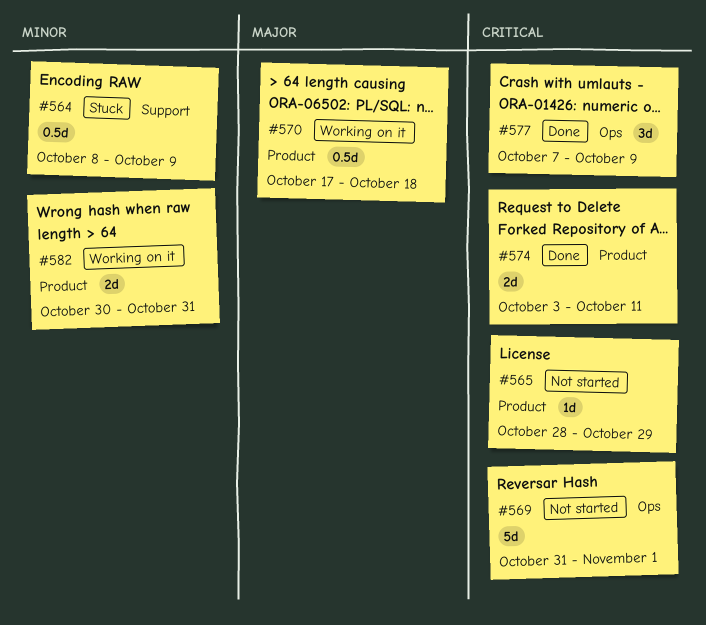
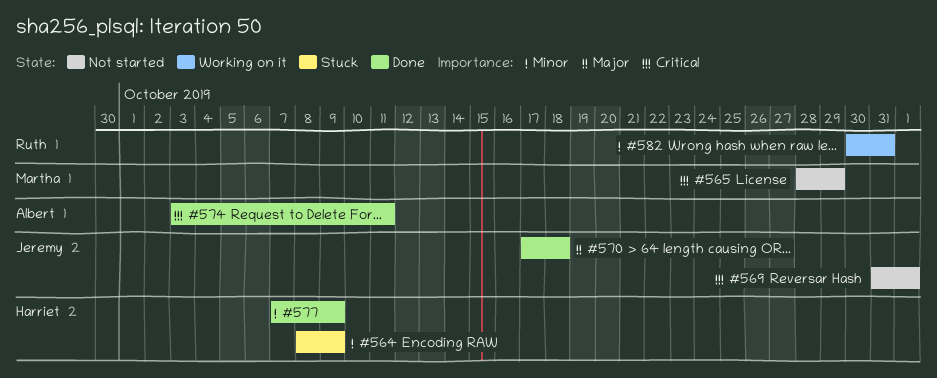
#570, status: Working on it -> Done
#577, priority: Critical -> Minor

